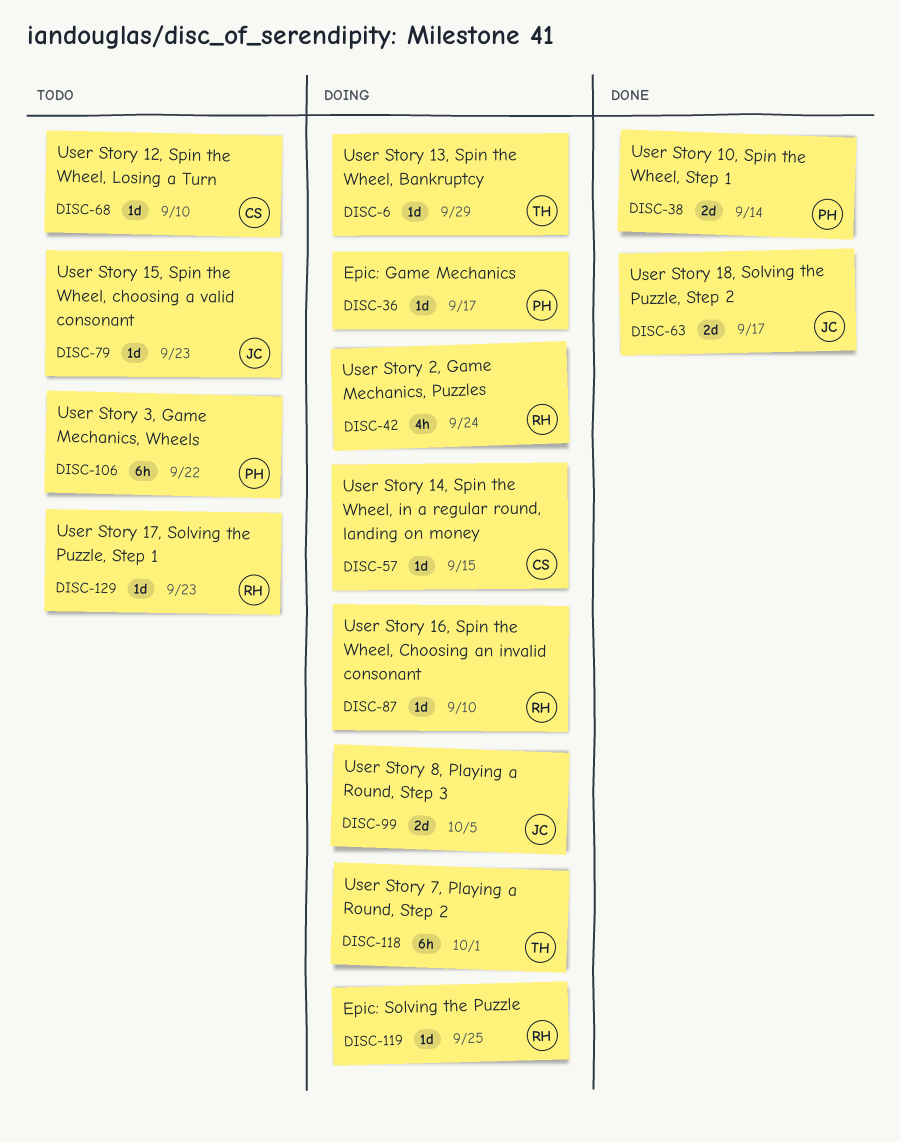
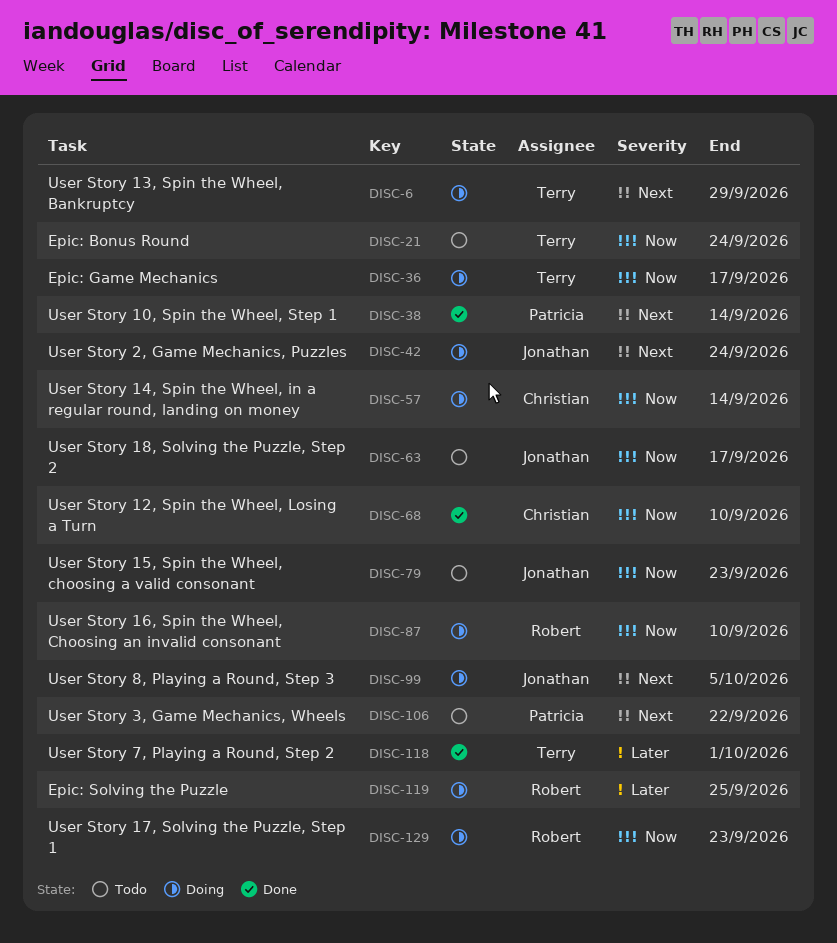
DISC-21: none -> present
DISC-36, owner: Patricia -> Terry
DISC-42, owner: Robert -> Jonathan
DISC-57, due: Sep 15 -> Sep 14
DISC-63, status: Done -> Todo
DISC-68, status: Todo -> Done
DISC-118, status: Doing -> Done
DISC-129, status: Todo -> Doing

